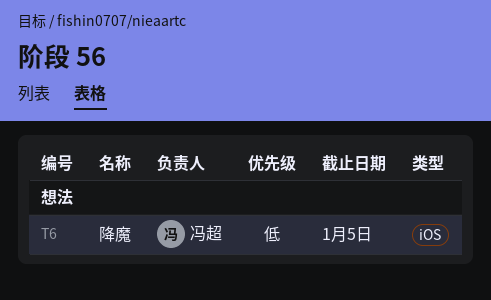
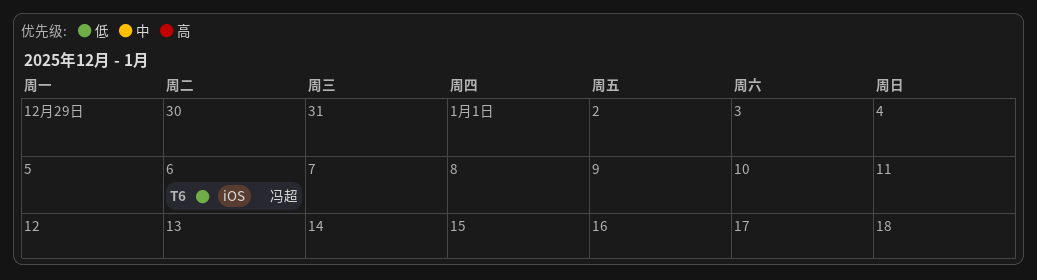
T6, due: Jan 5 -> Jan 6

